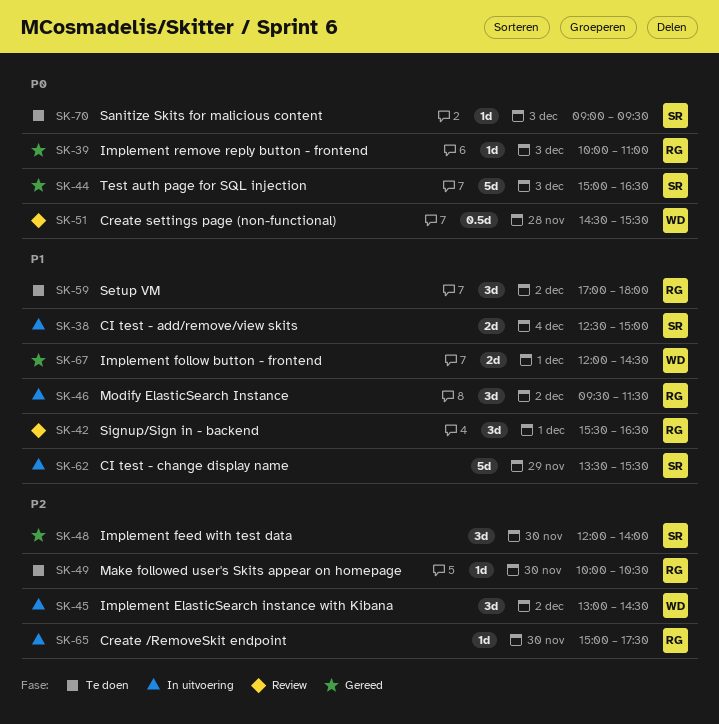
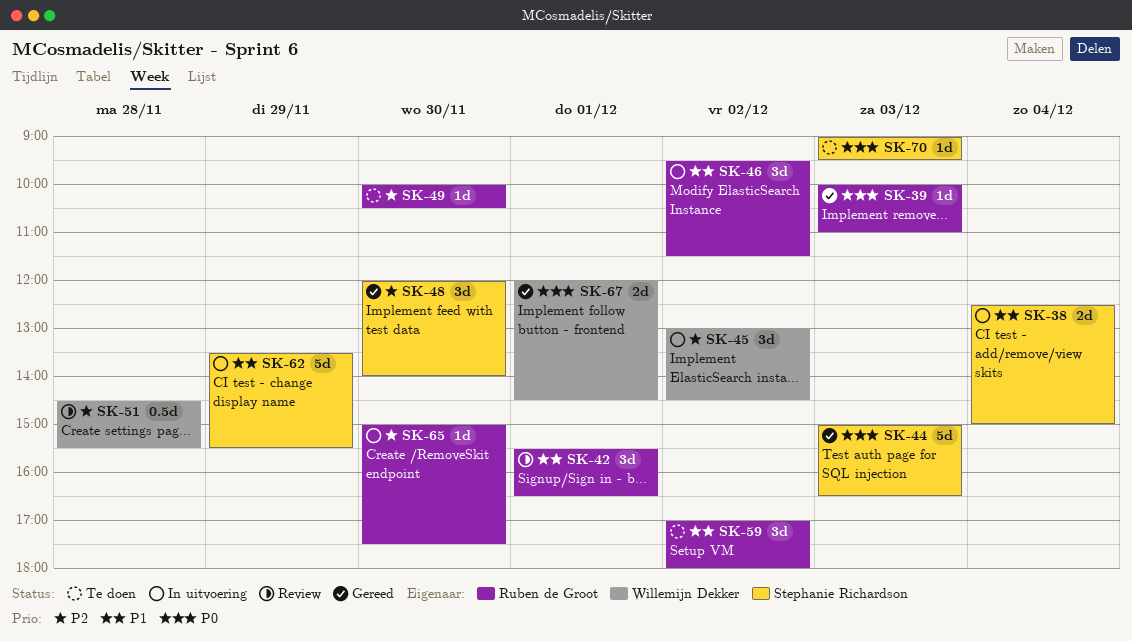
SK-51, priority: P0 -> P2
SK-67, priority: P1 -> P0

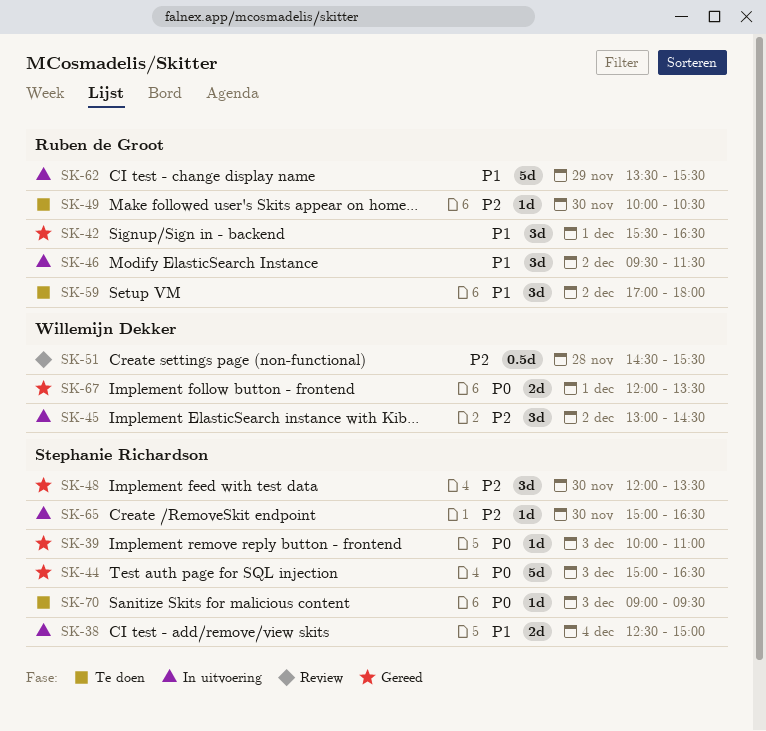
SK-39, owner: Ruben de Groot -> Stephanie Richardson
SK-42, status: Review -> Gereed
SK-48, ends: 14:00 -> 13:30
SK-62, owner: Stephanie Richardson -> Ruben de Groot
SK-65, owner: Ruben de Groot -> Stephanie Richardson
SK-65, ends: 17:30 -> 16:30
SK-67, ends: 14:30 -> 13:30

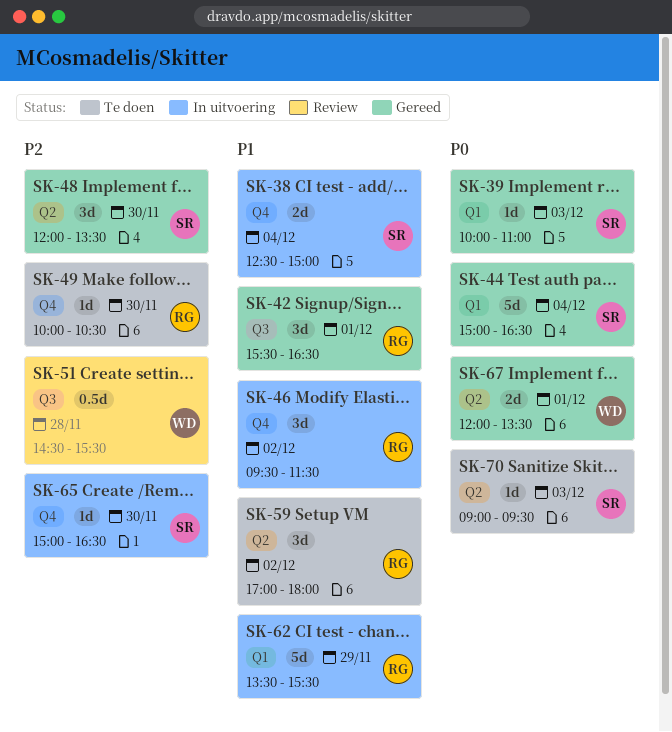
SK-44, day: Dec 3 -> Dec 4
SK-45: present -> none

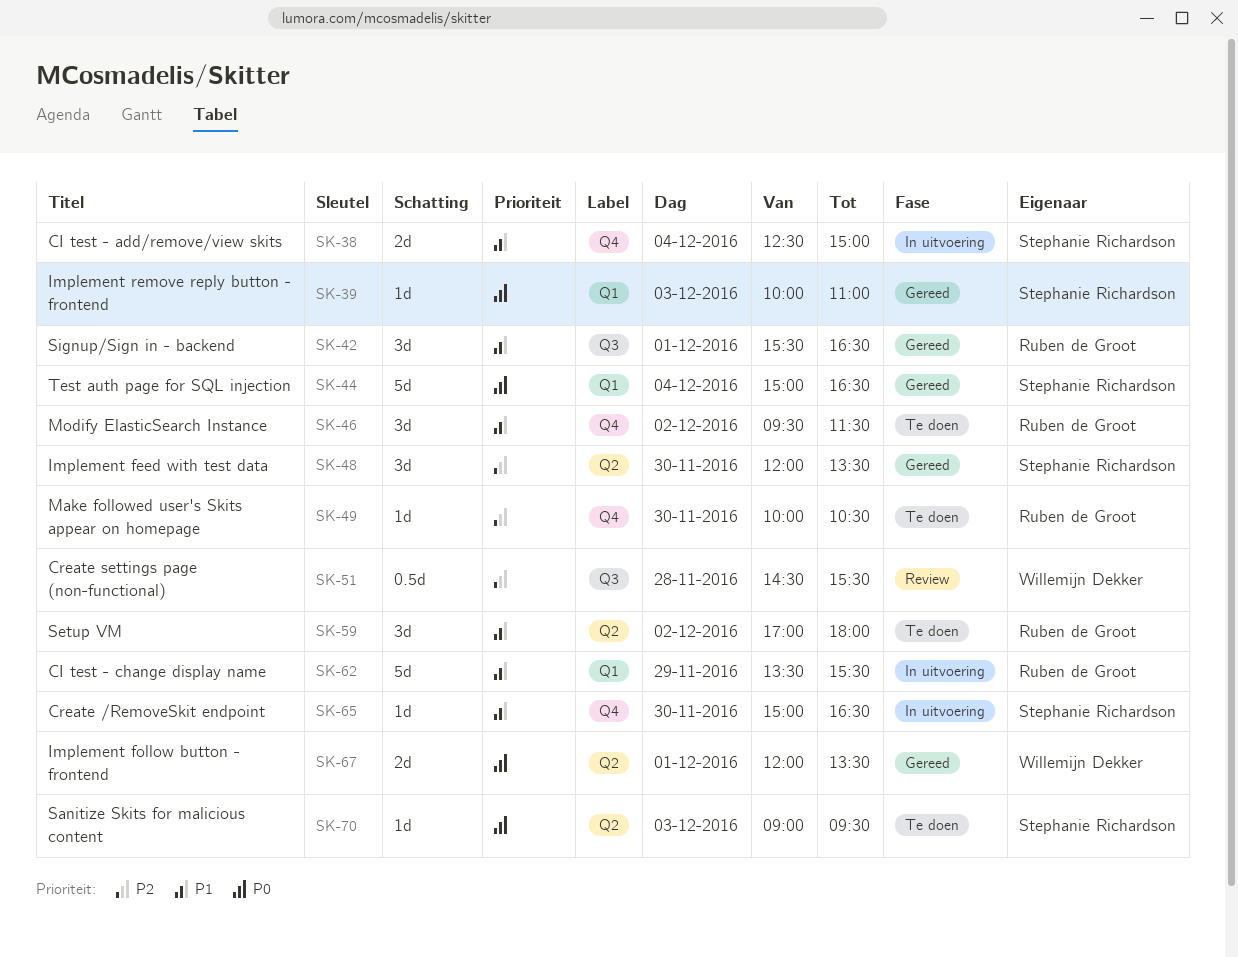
SK-46, status: In uitvoering -> Te doen
SK-65, priority: P2 -> P1

